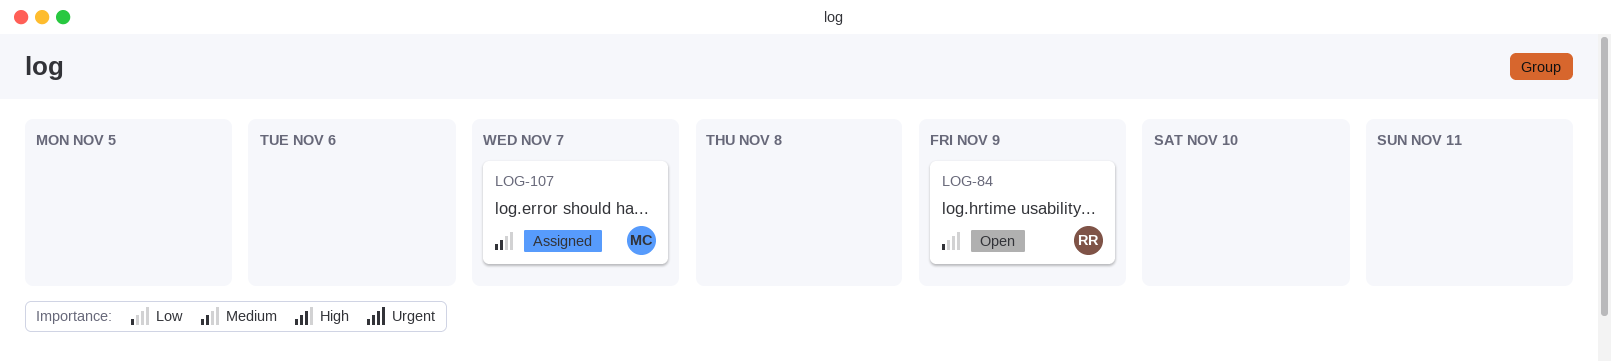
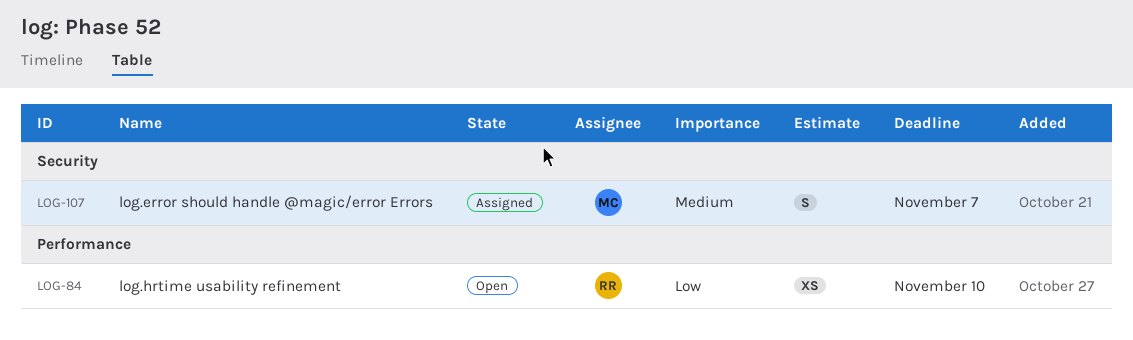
LOG-84, due: Nov 9 -> Nov 10

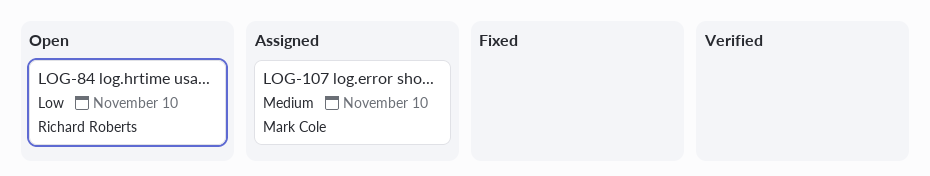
LOG-107, due: Nov 7 -> Nov 10

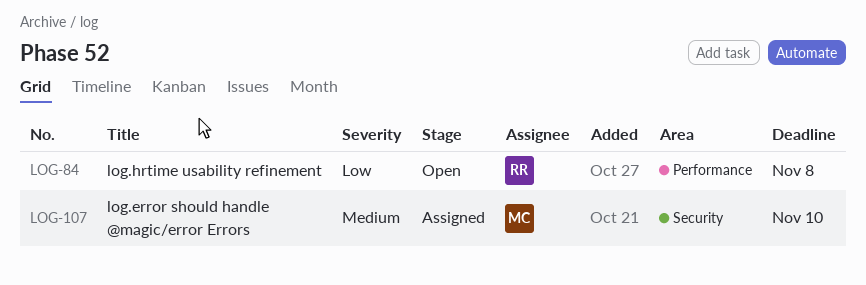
LOG-84, due: Nov 10 -> Nov 8

